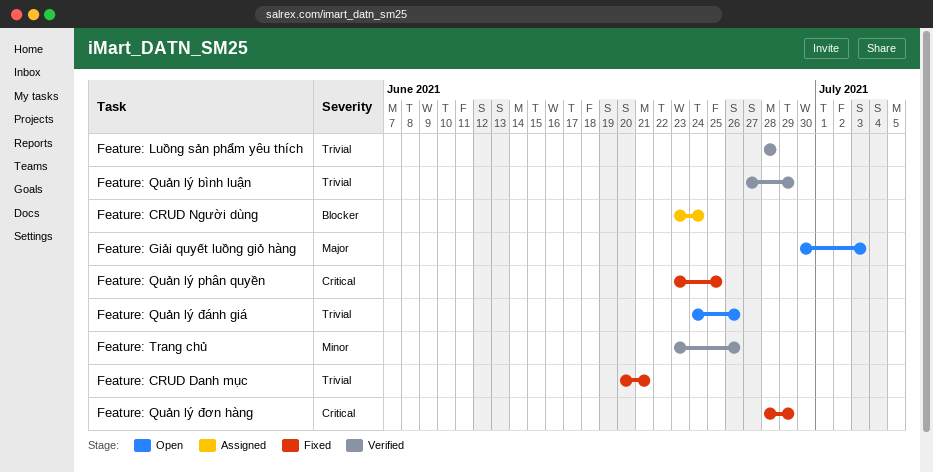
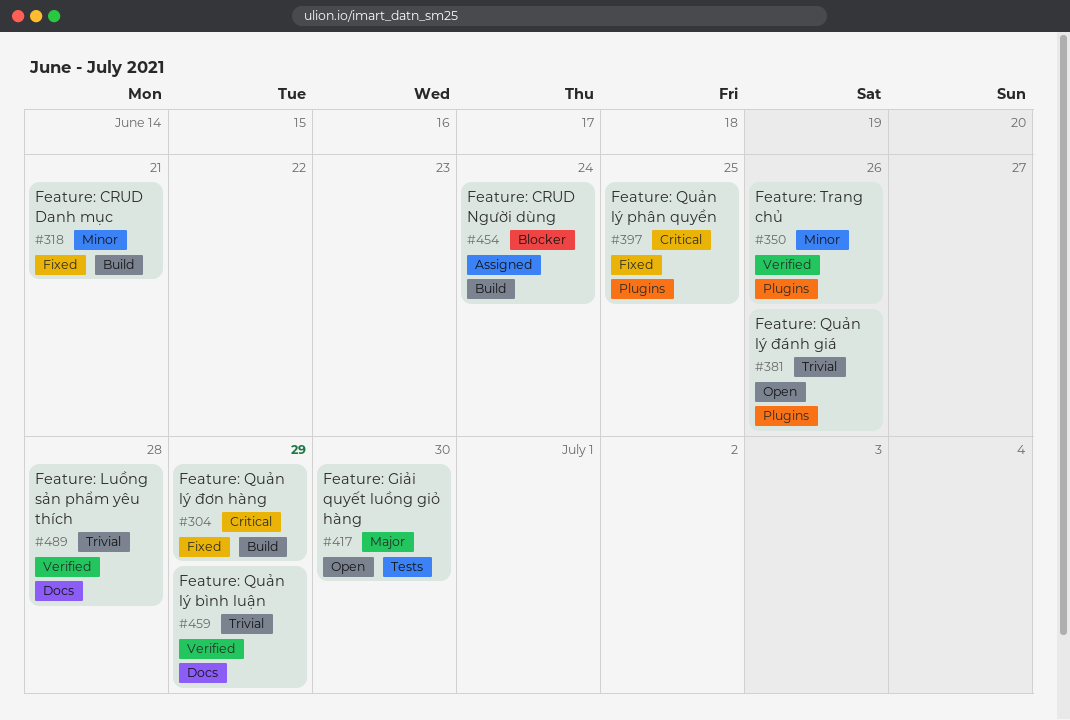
Feature: CRUD Danh mục, priority: Trivial -> Minor
Feature: Giải quyết luồng giỏ hàng, due: Jul 3 -> Jun 30

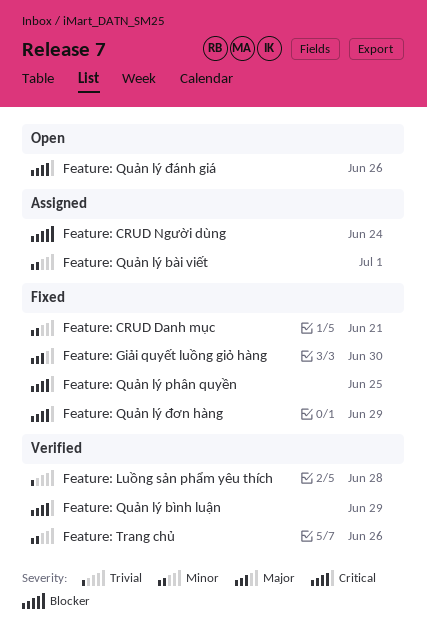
Feature: Giải quyết luồng giỏ hàng, status: Open -> Fixed
Feature: Quản lý bài viết: none -> present
Feature: Quản lý bình luận, priority: Trivial -> Critical
Feature: Quản lý đánh giá, priority: Trivial -> Critical

